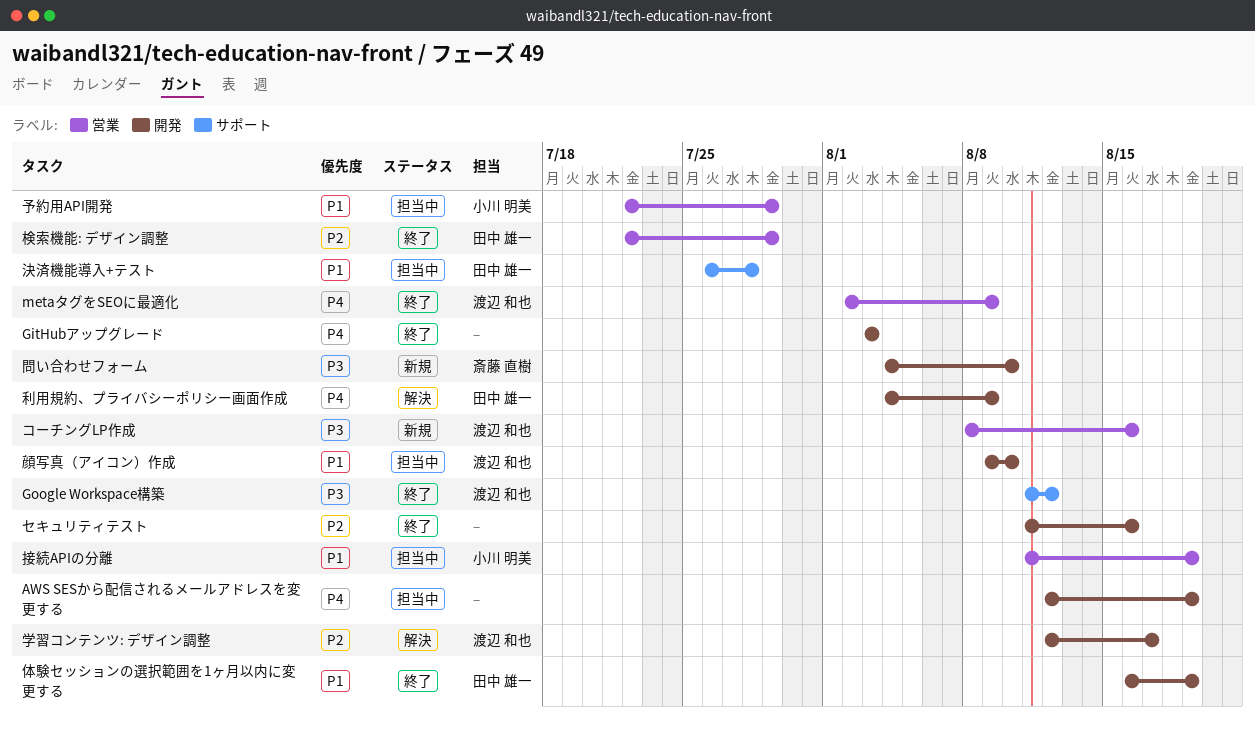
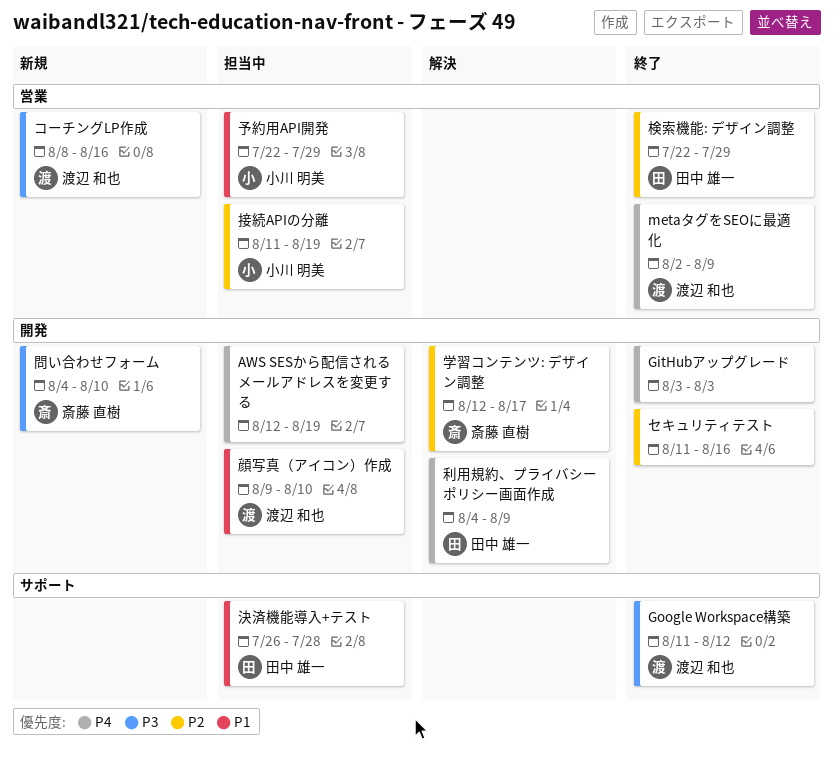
体験セッションの選択範囲を1ヶ月以内に変更する: present -> none
学習コンテンツ: デザイン調整, owner: 渡辺 和也 -> 斎藤 直樹
接続APIの分離, priority: P1 -> P2

